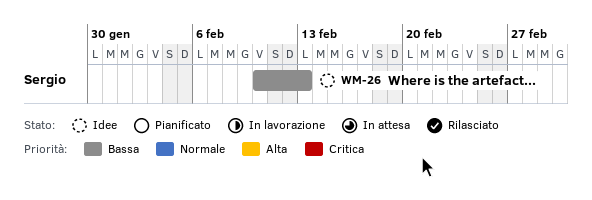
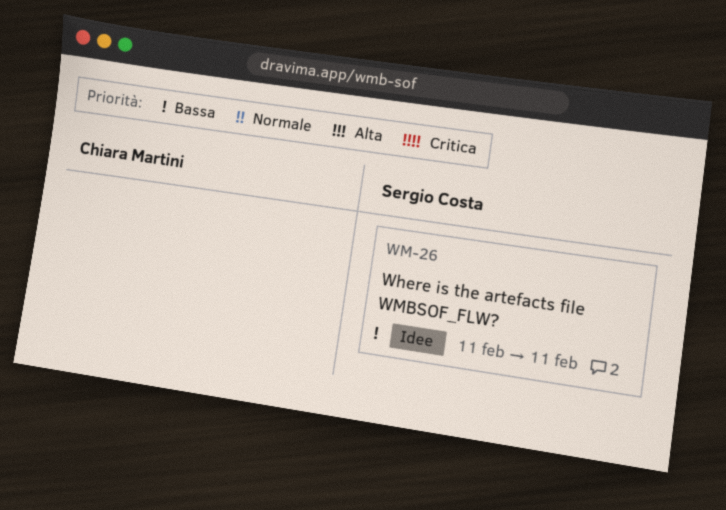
WM-26, start: Feb 10 -> Feb 11
WM-26, due: Feb 13 -> Feb 11

